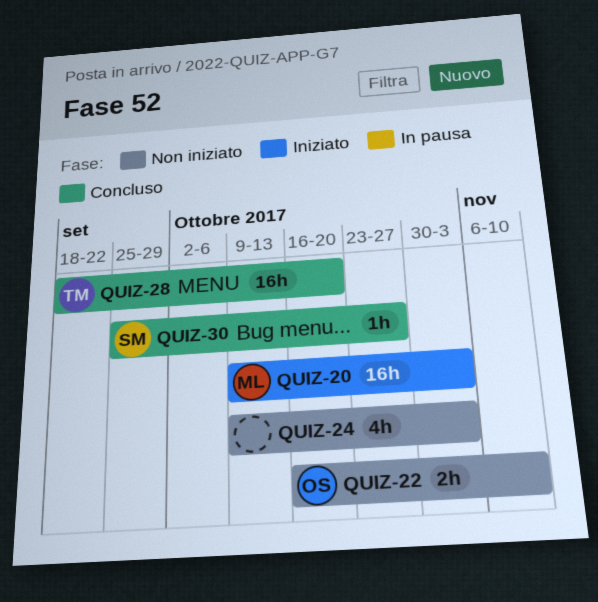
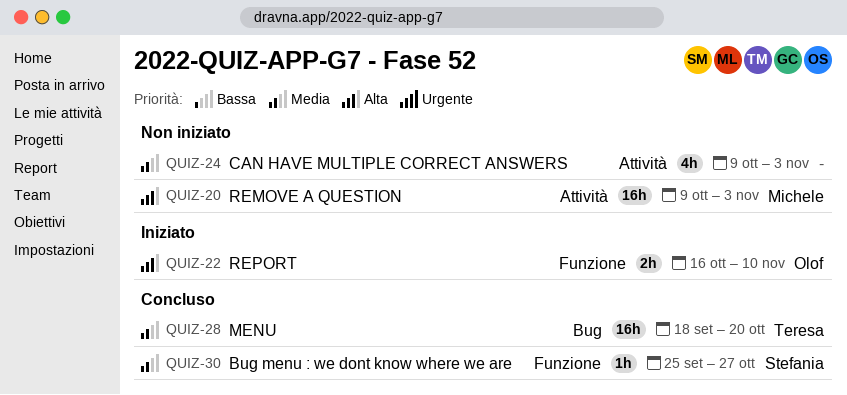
QUIZ-20, status: Iniziato -> Non iniziato
QUIZ-22, status: Non iniziato -> Iniziato

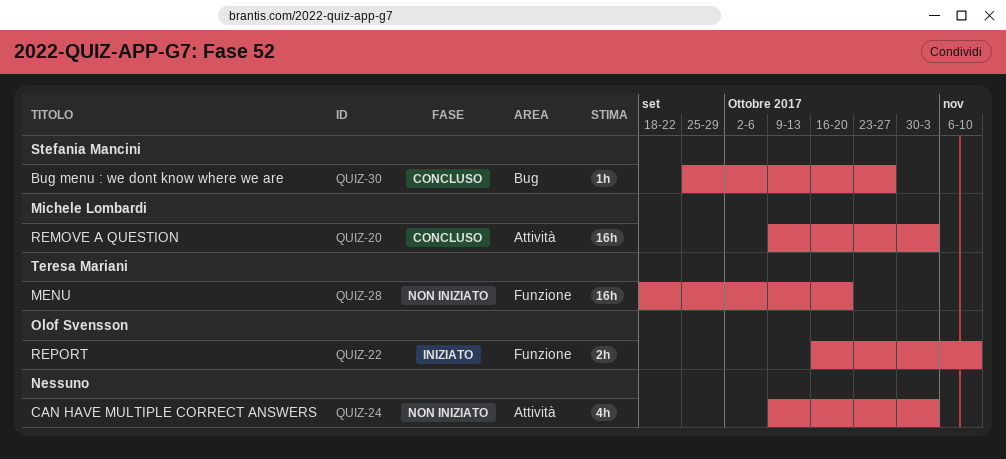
QUIZ-20, status: Non iniziato -> Concluso
QUIZ-28, status: Concluso -> Non iniziato
QUIZ-28, label: Bug -> Funzione
QUIZ-30, label: Funzione -> Bug

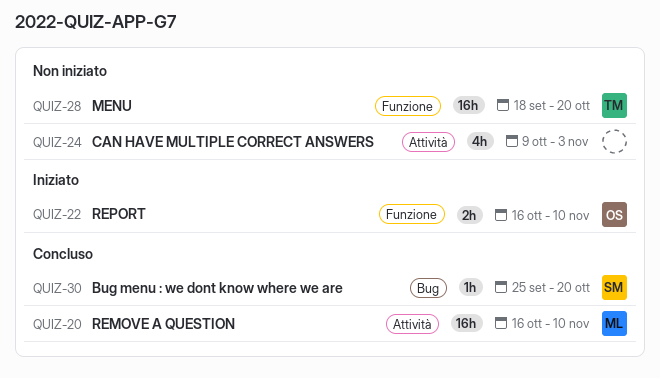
QUIZ-20, start: Oct 9 -> Oct 16
QUIZ-20, due: Nov 3 -> Nov 10
QUIZ-30, due: Oct 27 -> Oct 20

